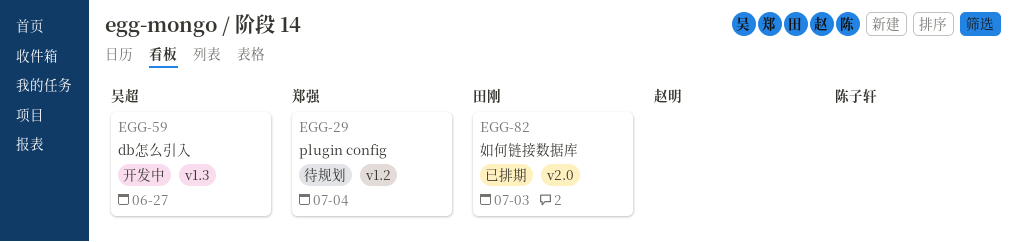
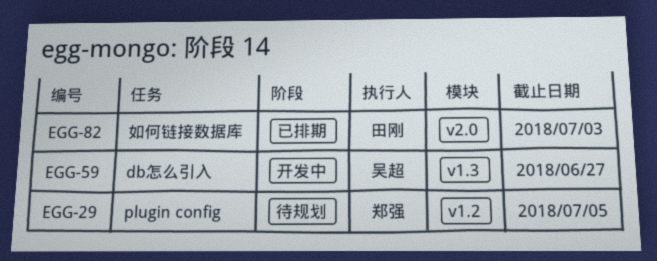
EGG-29, due: Jul 4 -> Jul 5

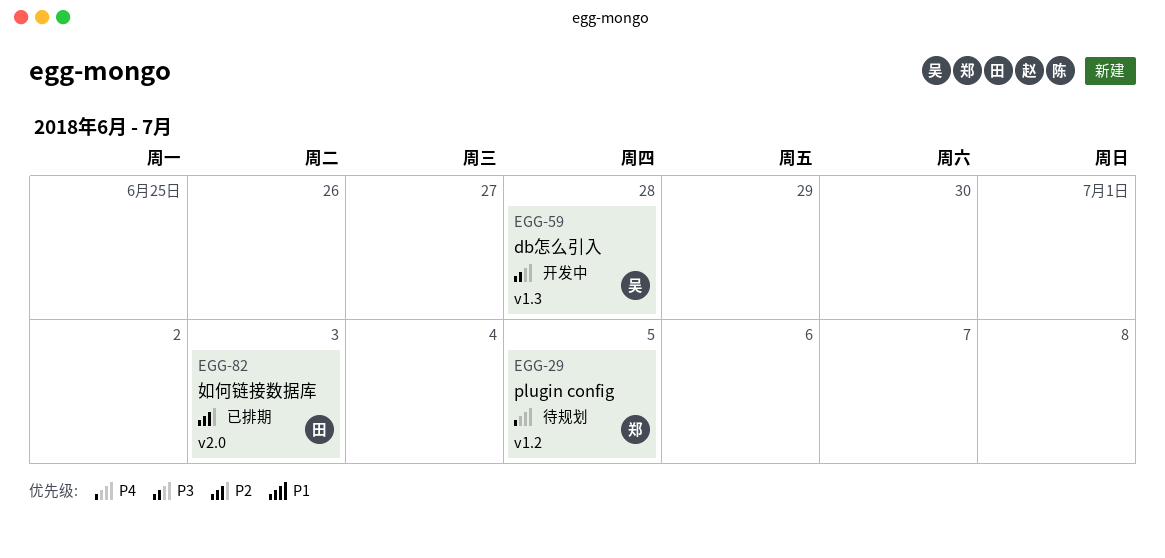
EGG-59, due: Jun 27 -> Jun 28

